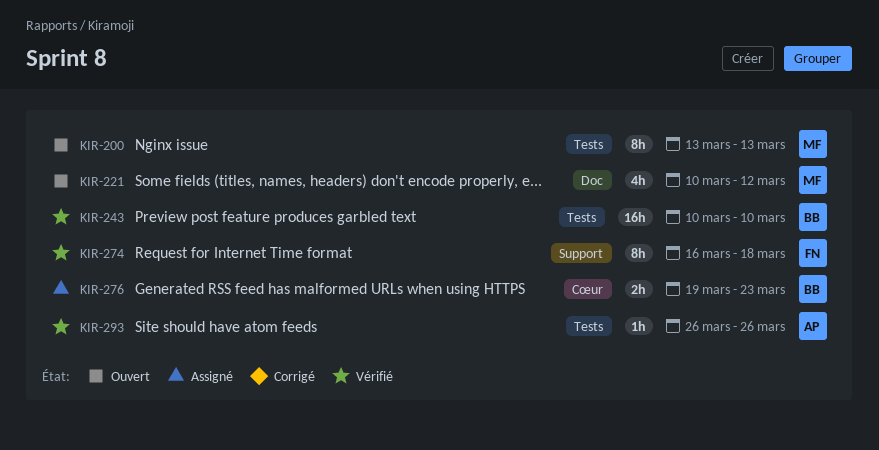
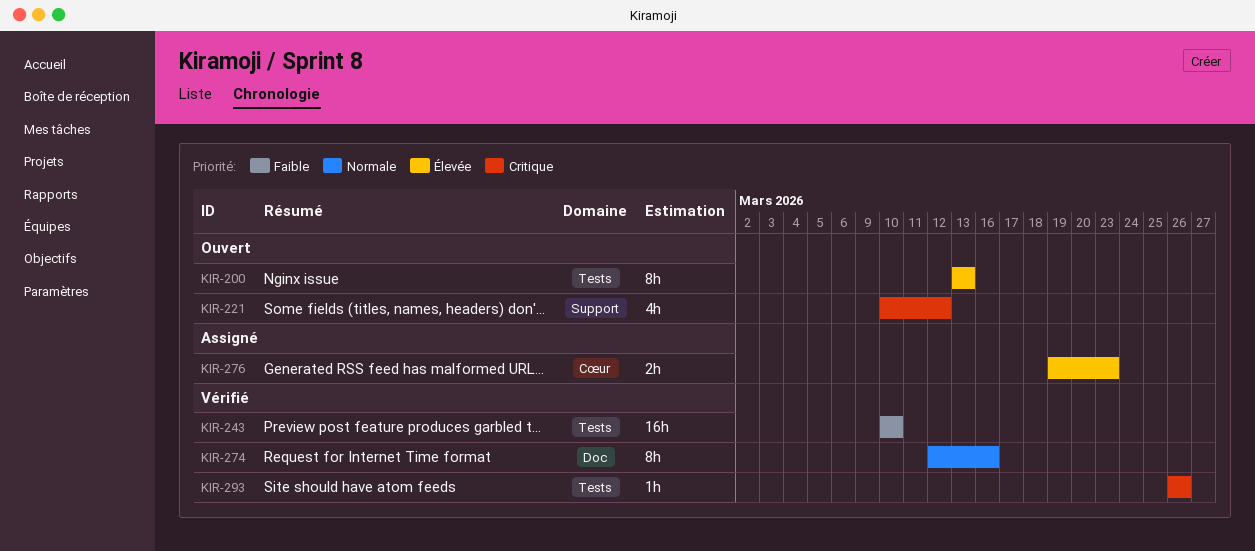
KIR-221, label: Doc -> Support
KIR-274, label: Support -> Doc
KIR-274, start: Mar 16 -> Mar 12
KIR-274, due: Mar 18 -> Mar 16

